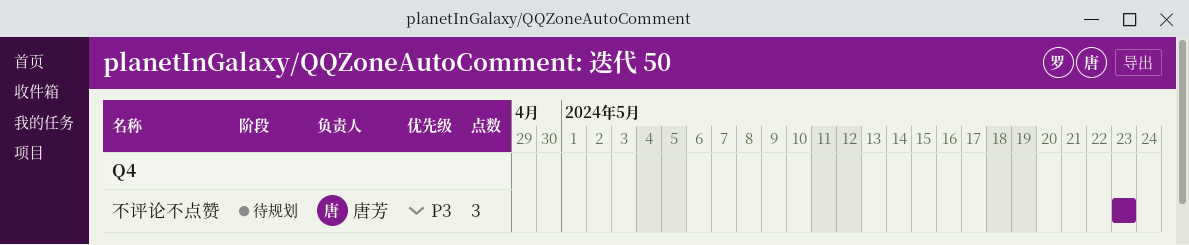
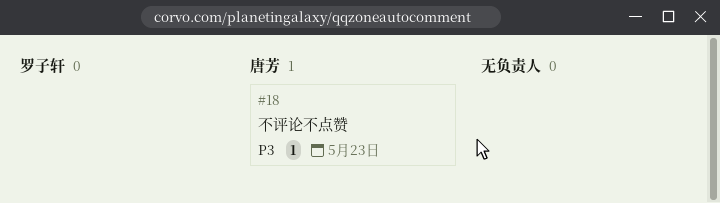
不评论不点赞, estimate: 3 -> 1

